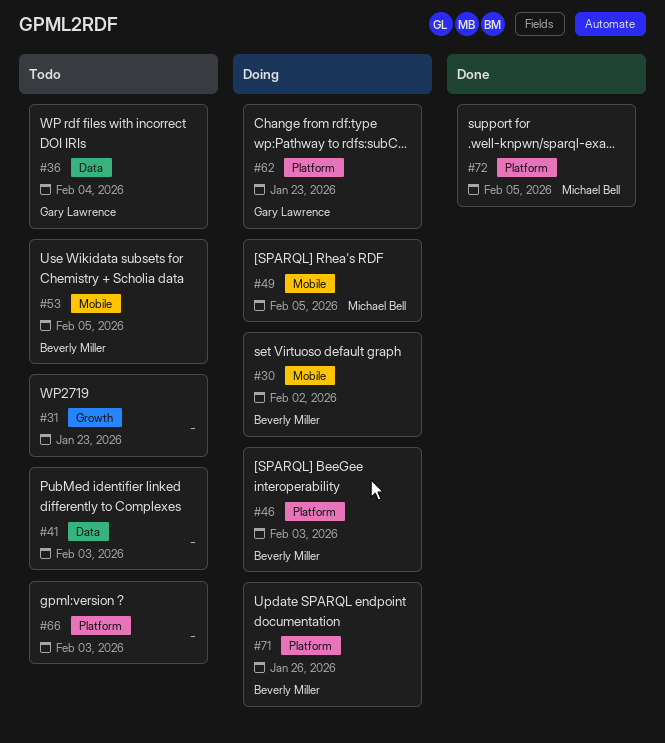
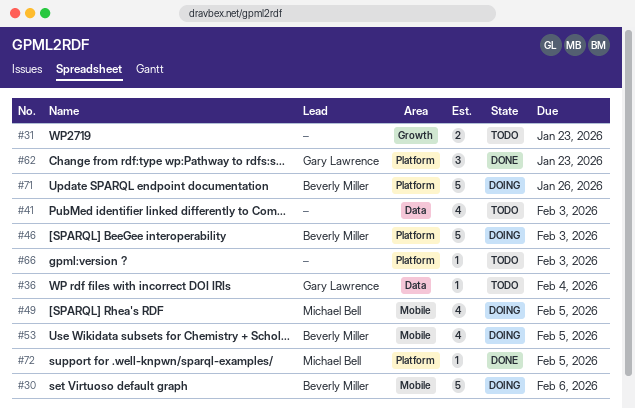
#30, due: Feb 2 -> Feb 6
#53, status: Todo -> Doing
#62, status: Doing -> Done

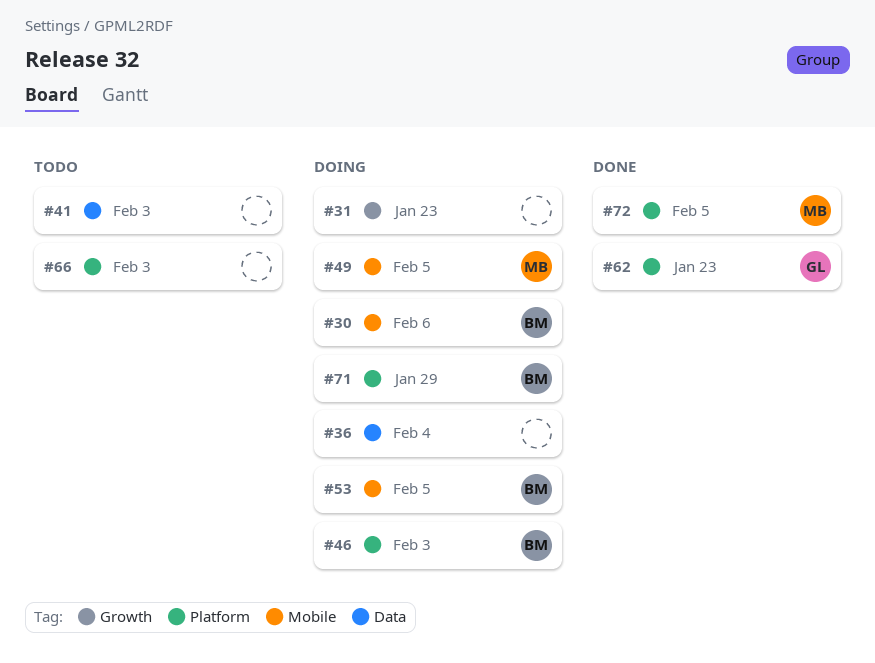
#31, status: Todo -> Doing
#36, status: Todo -> Doing
#36, owner: Gary Lawrence -> none
#71, due: Jan 26 -> Jan 29

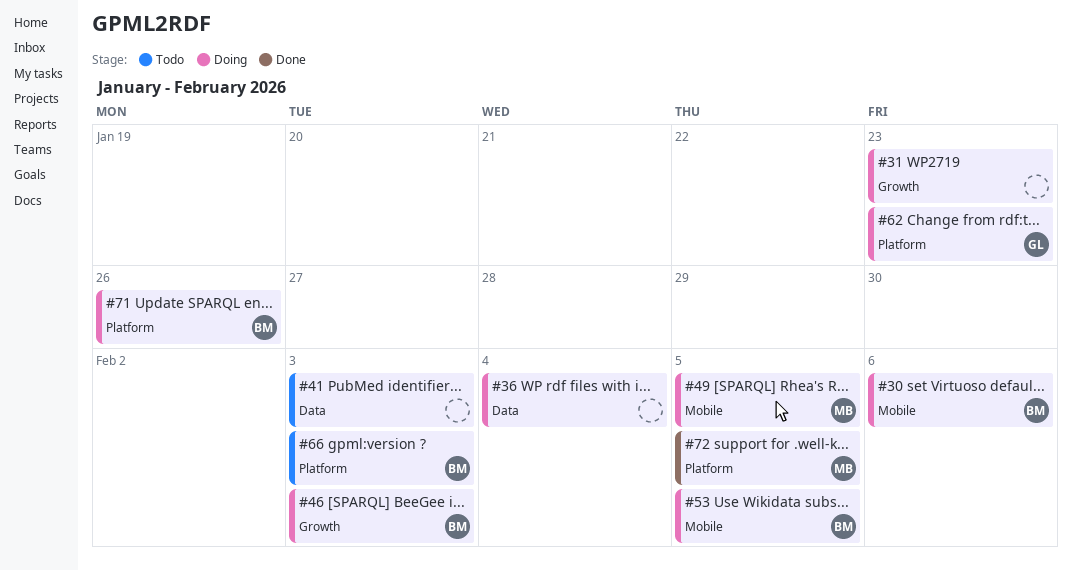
#46, label: Platform -> Growth
#62, status: Done -> Doing
#66, owner: none -> BM
#71, due: Jan 29 -> Jan 26

